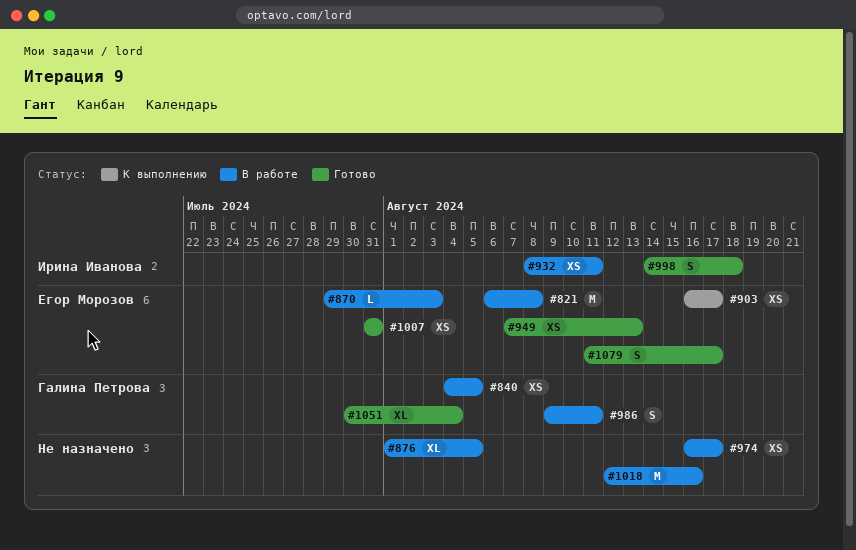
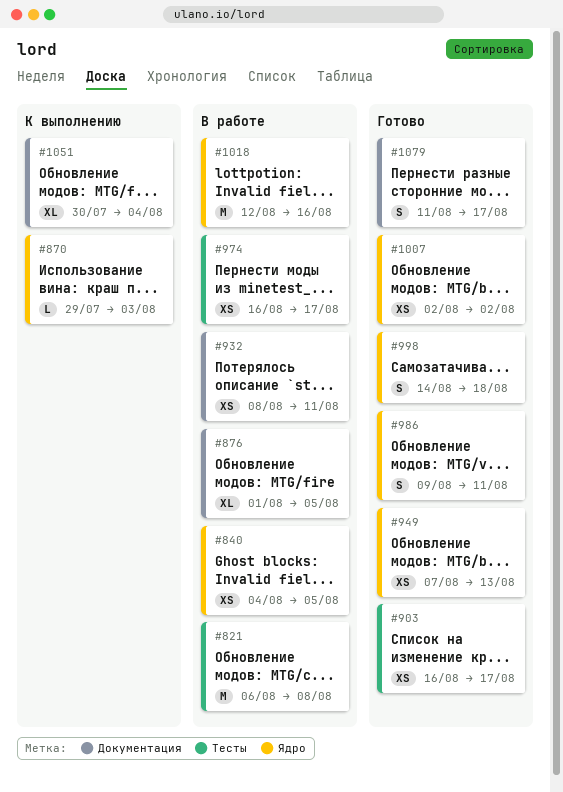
#870, status: В работе -> К выполнению
#903, status: К выполнению -> Готово
#986, status: В работе -> Готово
#1007, start: Jul 31 -> Aug 2
#1007, due: Jul 31 -> Aug 2
#1051, status: Готово -> К выполнению

